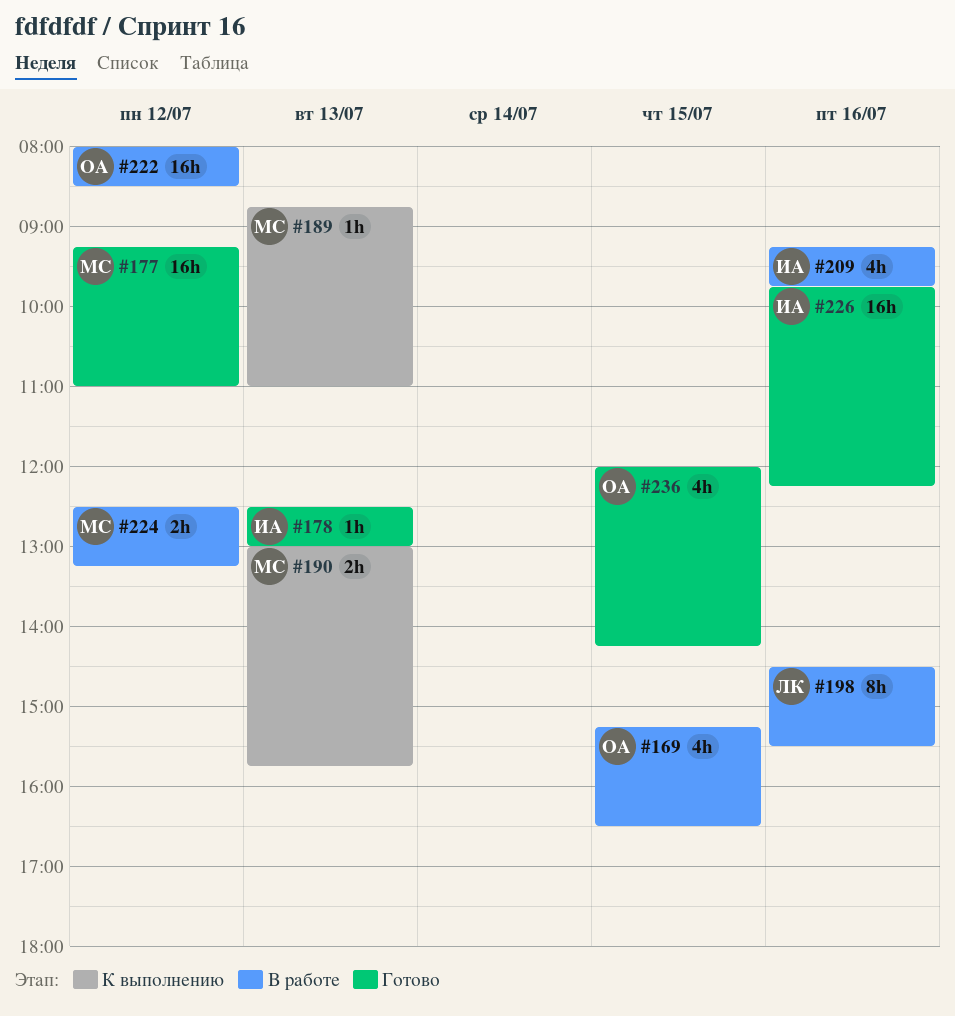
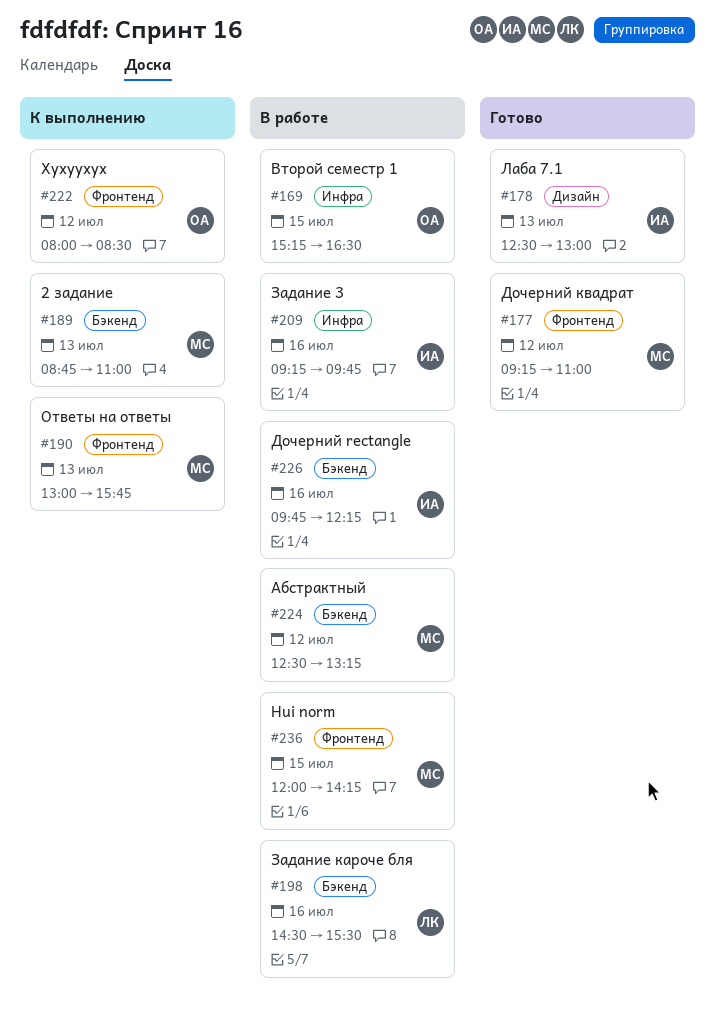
#222, status: В работе -> К выполнению
#226, status: Готово -> В работе
#236, status: Готово -> В работе
#236, owner: ОА -> МС

